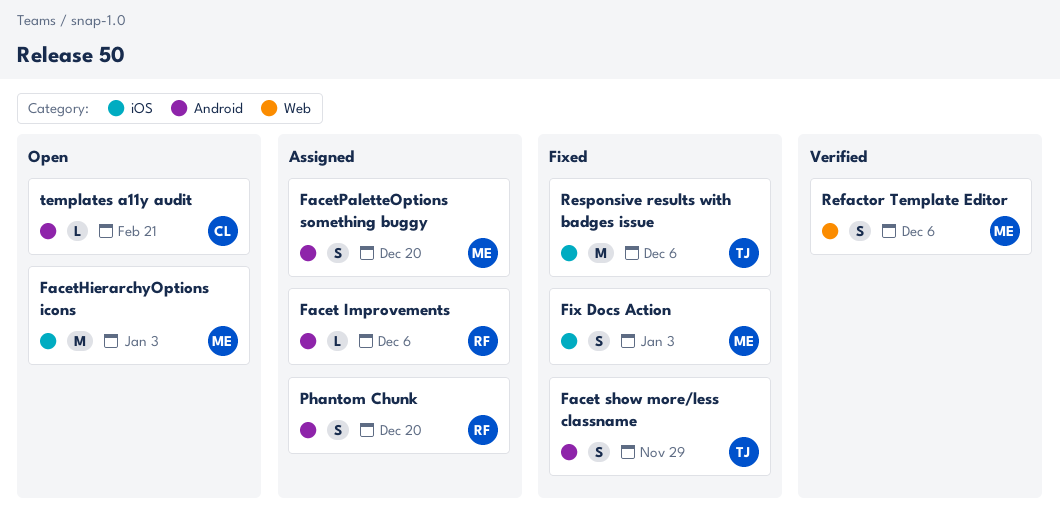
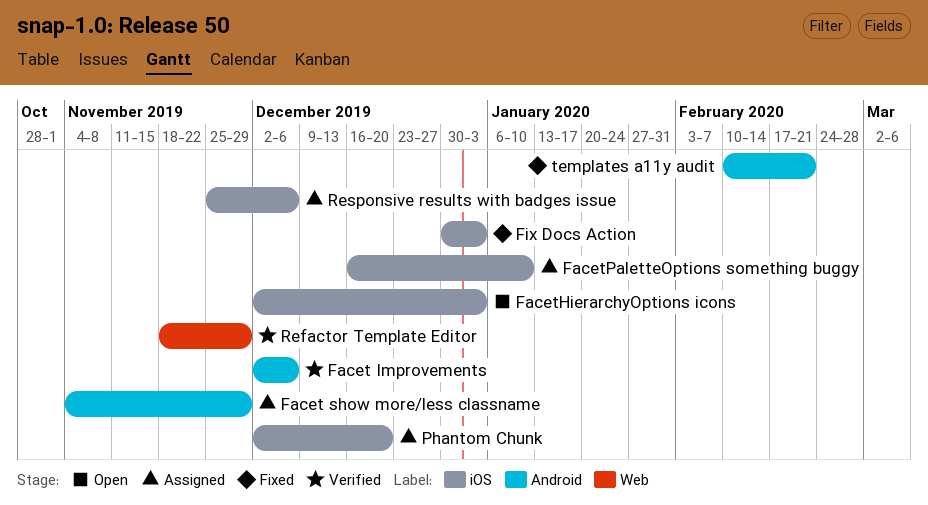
Facet Improvements, status: Assigned -> Verified
Facet show more/less classname, status: Fixed -> Assigned
FacetPaletteOptions something buggy, label: Android -> iOS
FacetPaletteOptions something buggy, due: Dec 20 -> Jan 10
Phantom Chunk, label: Android -> iOS
Refactor Template Editor, due: Dec 6 -> Nov 29
Responsive results with badges issue, status: Fixed -> Assigned
templates a11y audit, status: Open -> Fixed

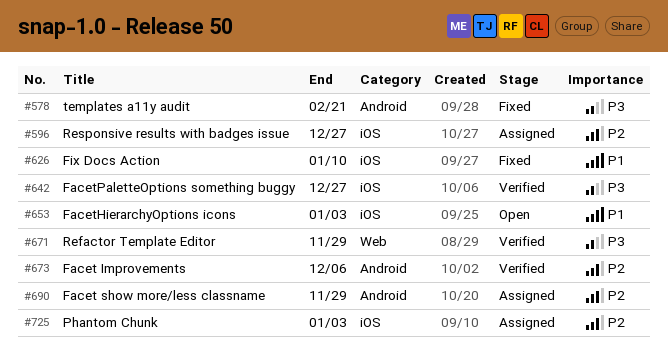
FacetPaletteOptions something buggy, status: Assigned -> Verified
FacetPaletteOptions something buggy, due: Jan 10 -> Dec 27
Fix Docs Action, due: Jan 3 -> Jan 10
Phantom Chunk, due: Dec 20 -> Jan 3
Responsive results with badges issue, due: Dec 6 -> Dec 27

